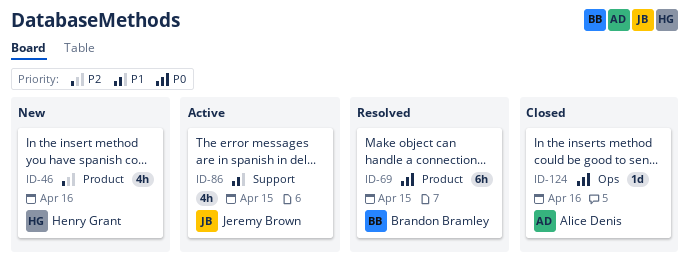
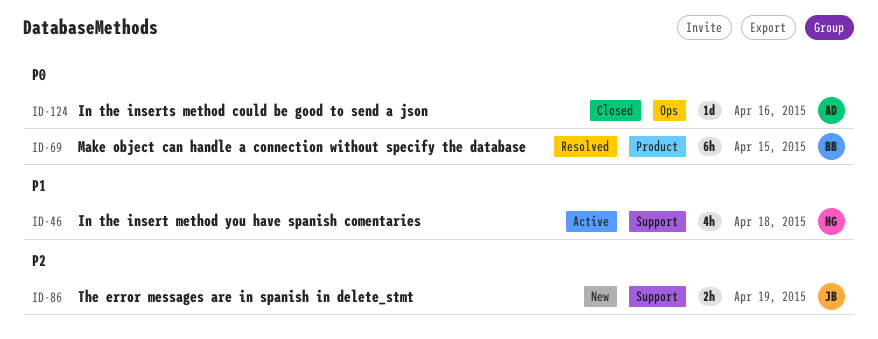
ID-46, status: New -> Active
ID-46, priority: P2 -> P1
ID-46, label: Product -> Support
ID-46, due: Apr 16 -> Apr 18
ID-86, status: Active -> New
ID-86, priority: P1 -> P2
ID-86, estimate: 4h -> 2h
ID-86, due: Apr 15 -> Apr 19

